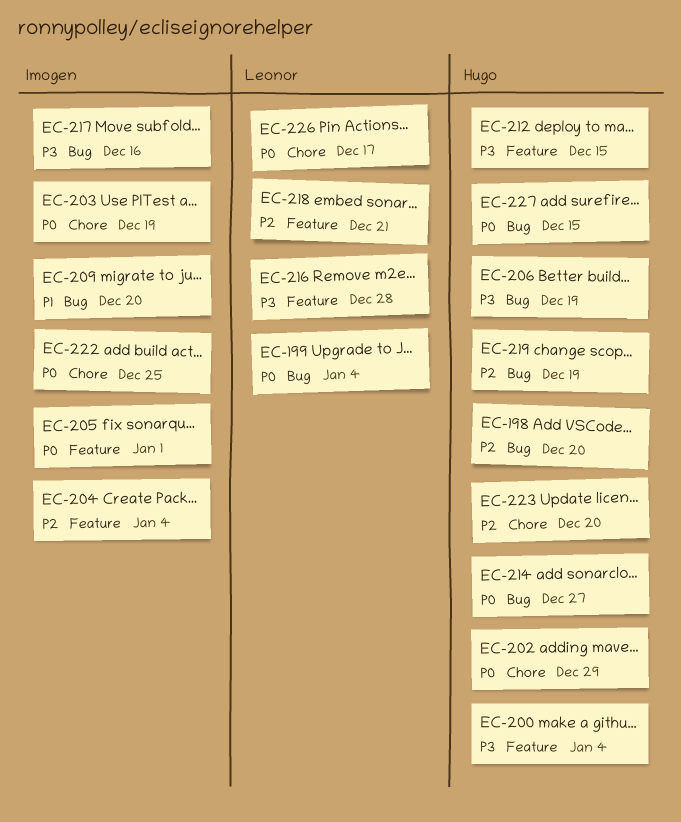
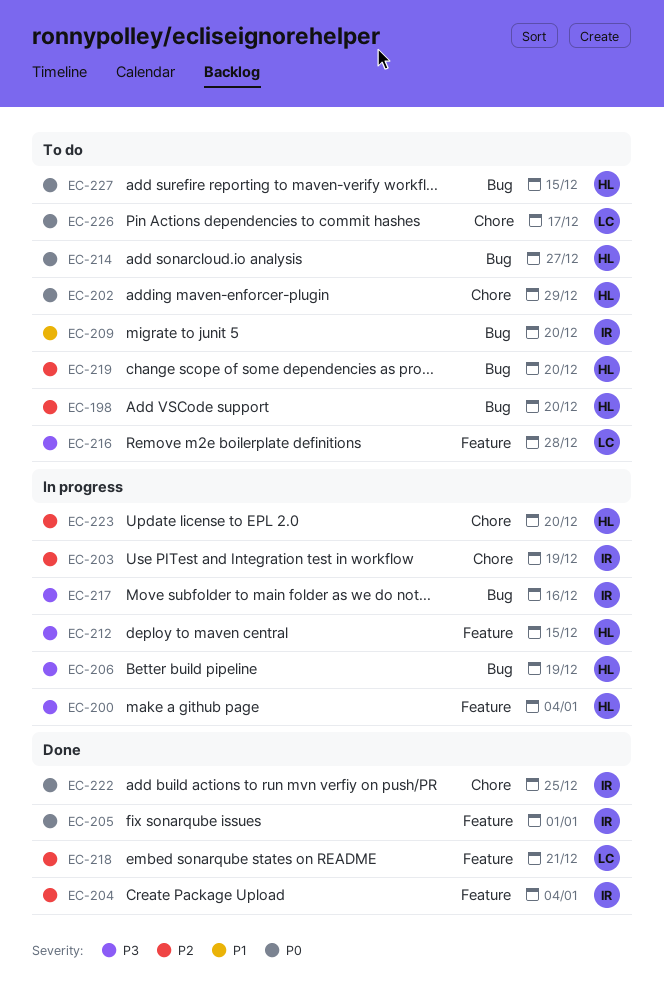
EC-199: present -> none
EC-203, priority: P0 -> P2
EC-219, due: Dec 19 -> Dec 20

